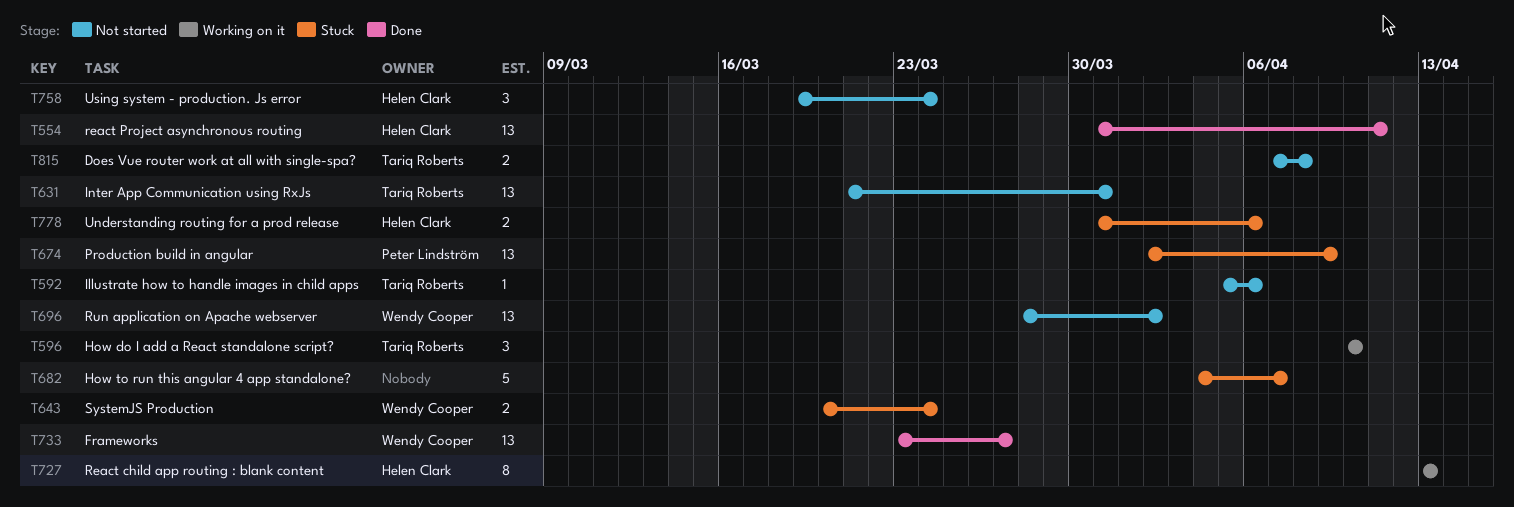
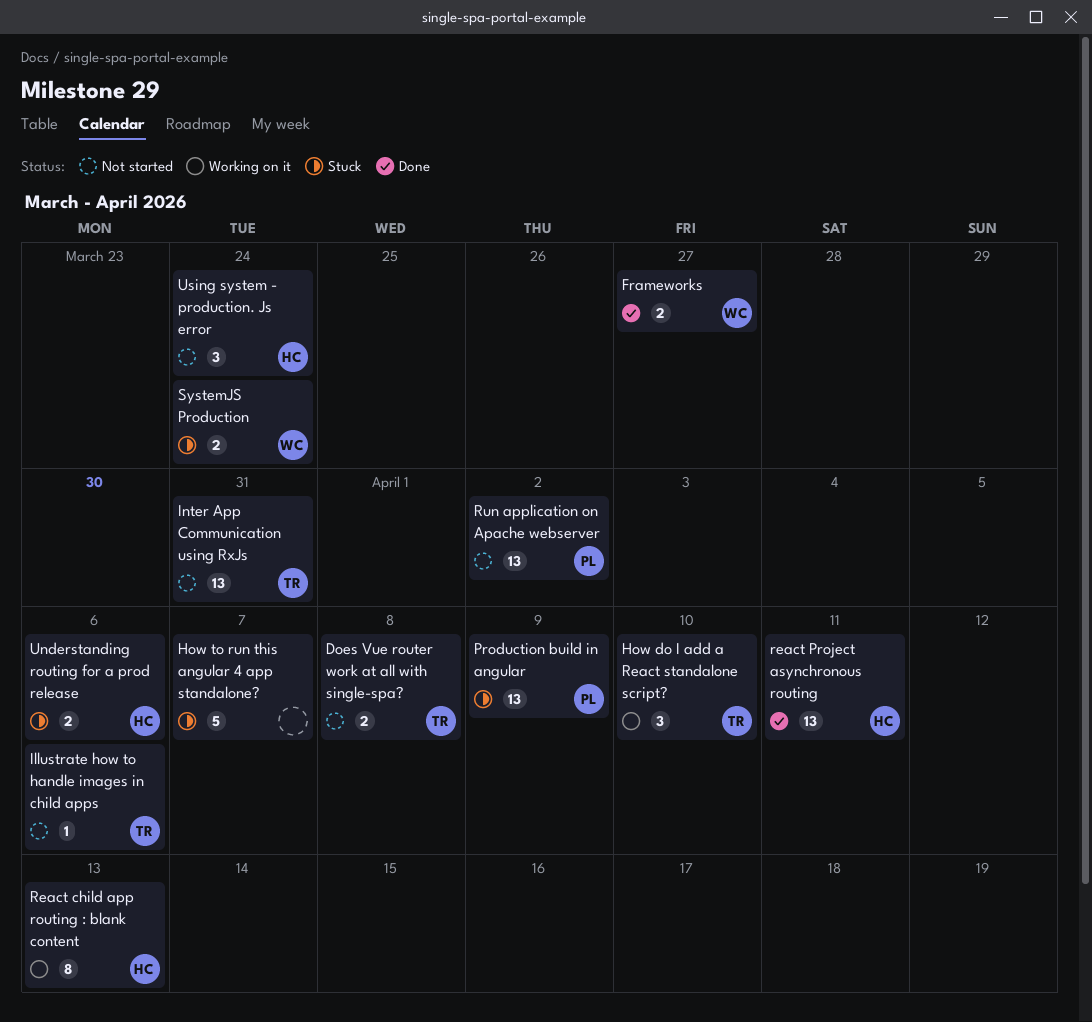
Frameworks, estimate: 13 -> 2
Run application on Apache webserver, owner: Wendy Cooper -> Peter Lindström

